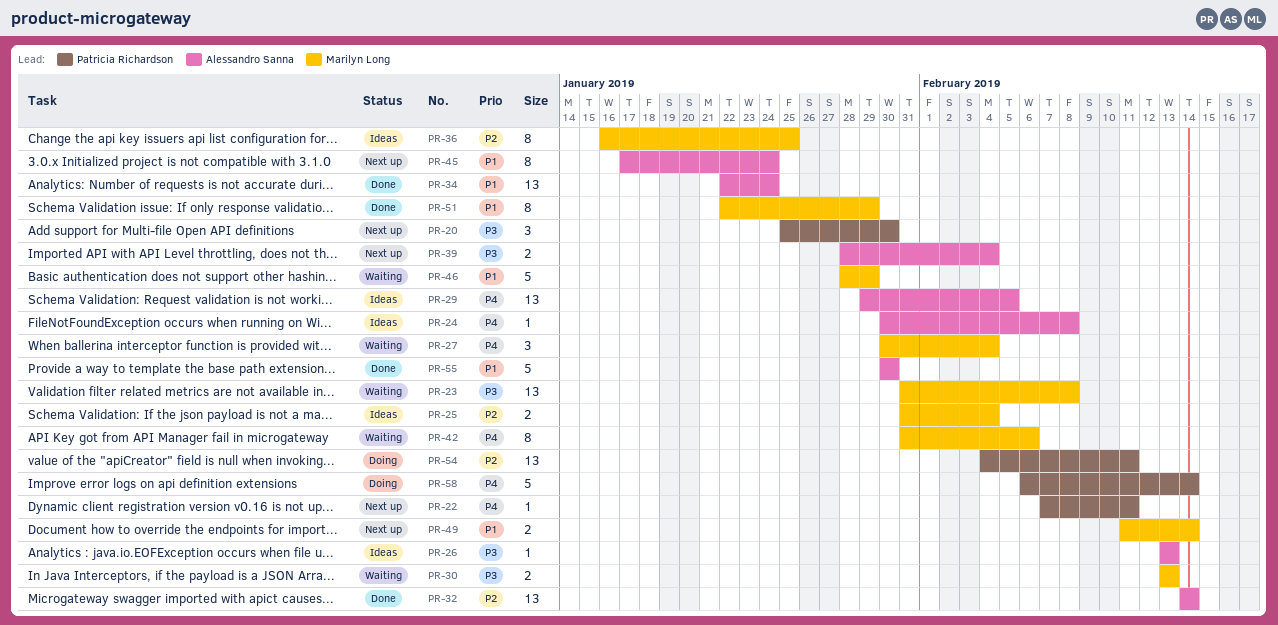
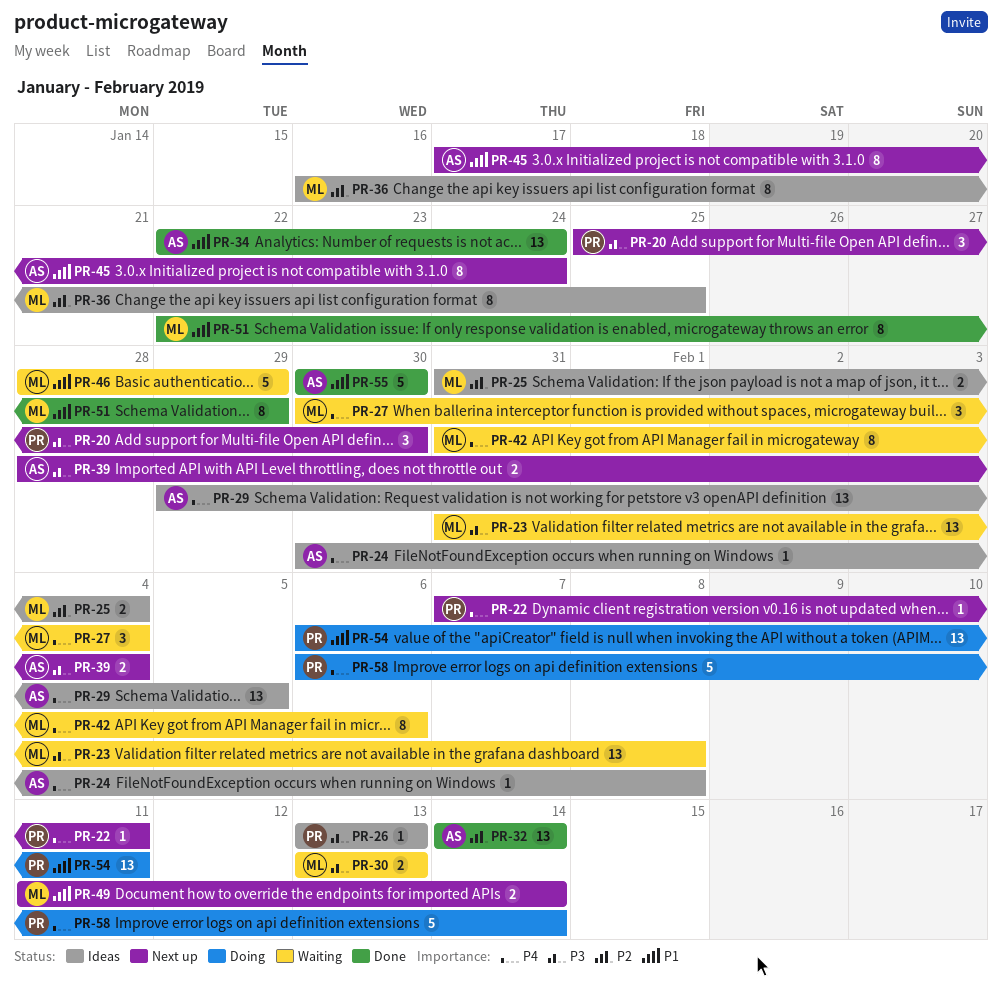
PR-26, owner: Alessandro Sanna -> Patricia Richardson
PR-54, priority: P2 -> P1
PR-54, start: Feb 4 -> Feb 6

